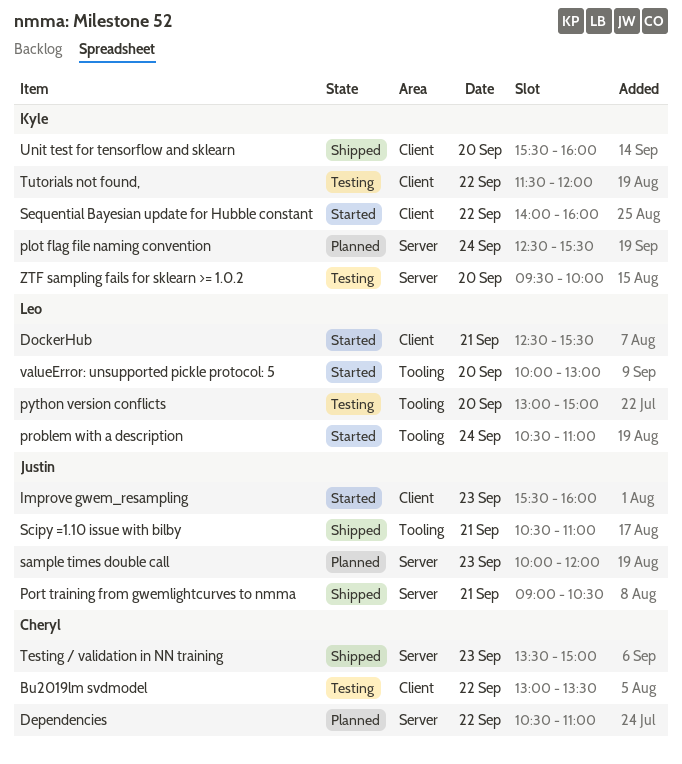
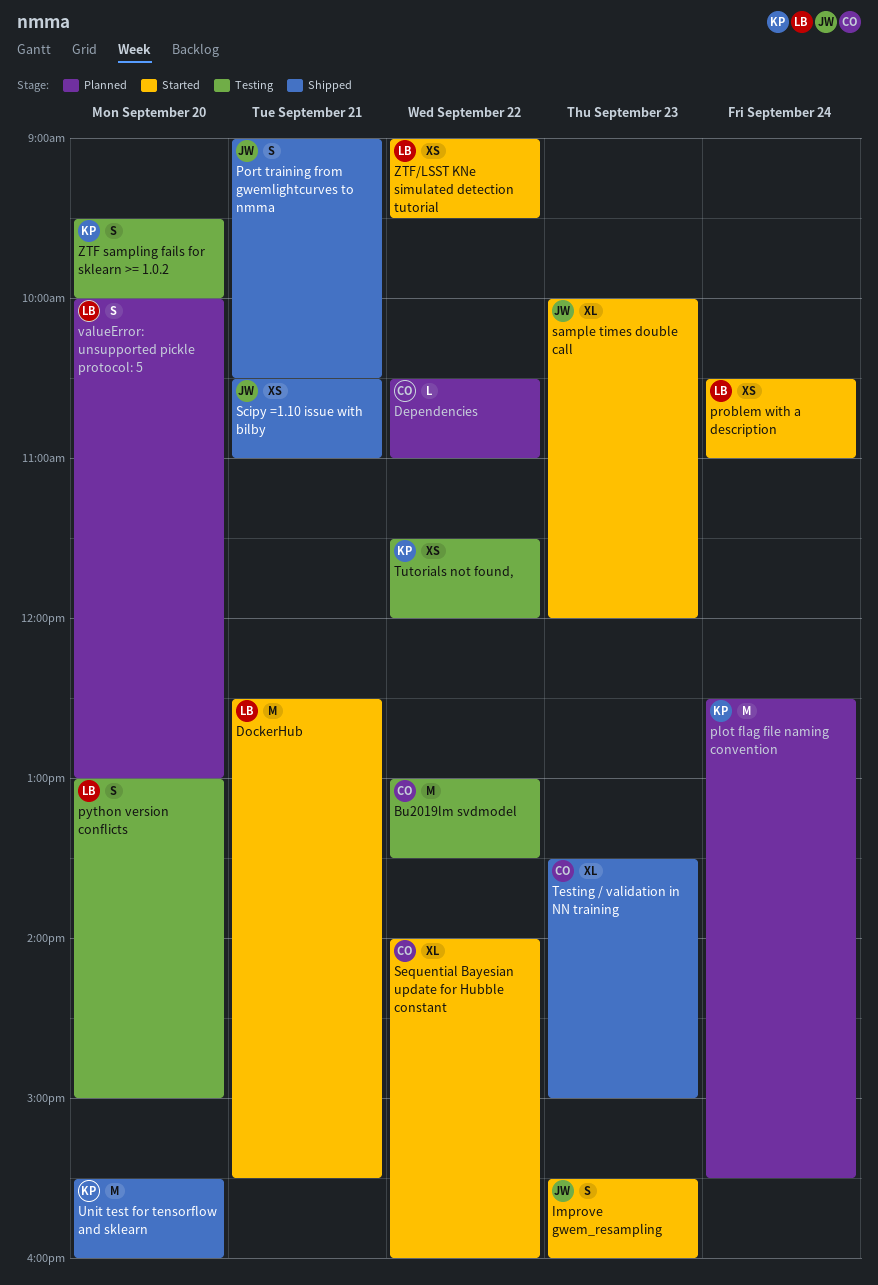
sample times double call, status: Planned -> Started
Sequential Bayesian update for Hubble constant, owner: Kyle -> Cheryl
valueError: unsupported pickle protocol: 5, status: Started -> Planned
ZTF/LSST KNe simulated detection tutorial: none -> present

